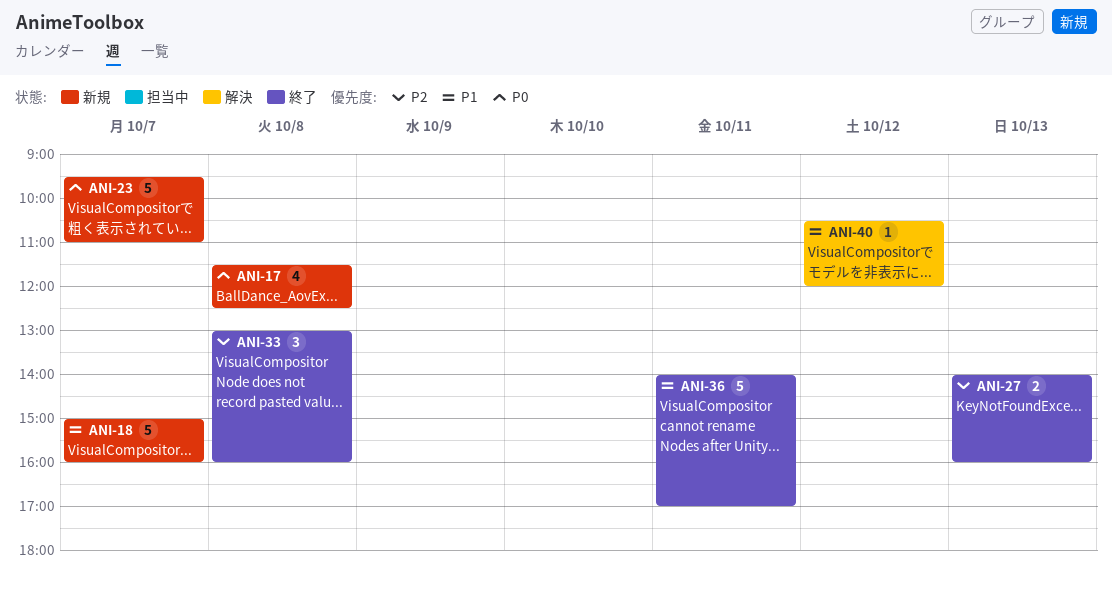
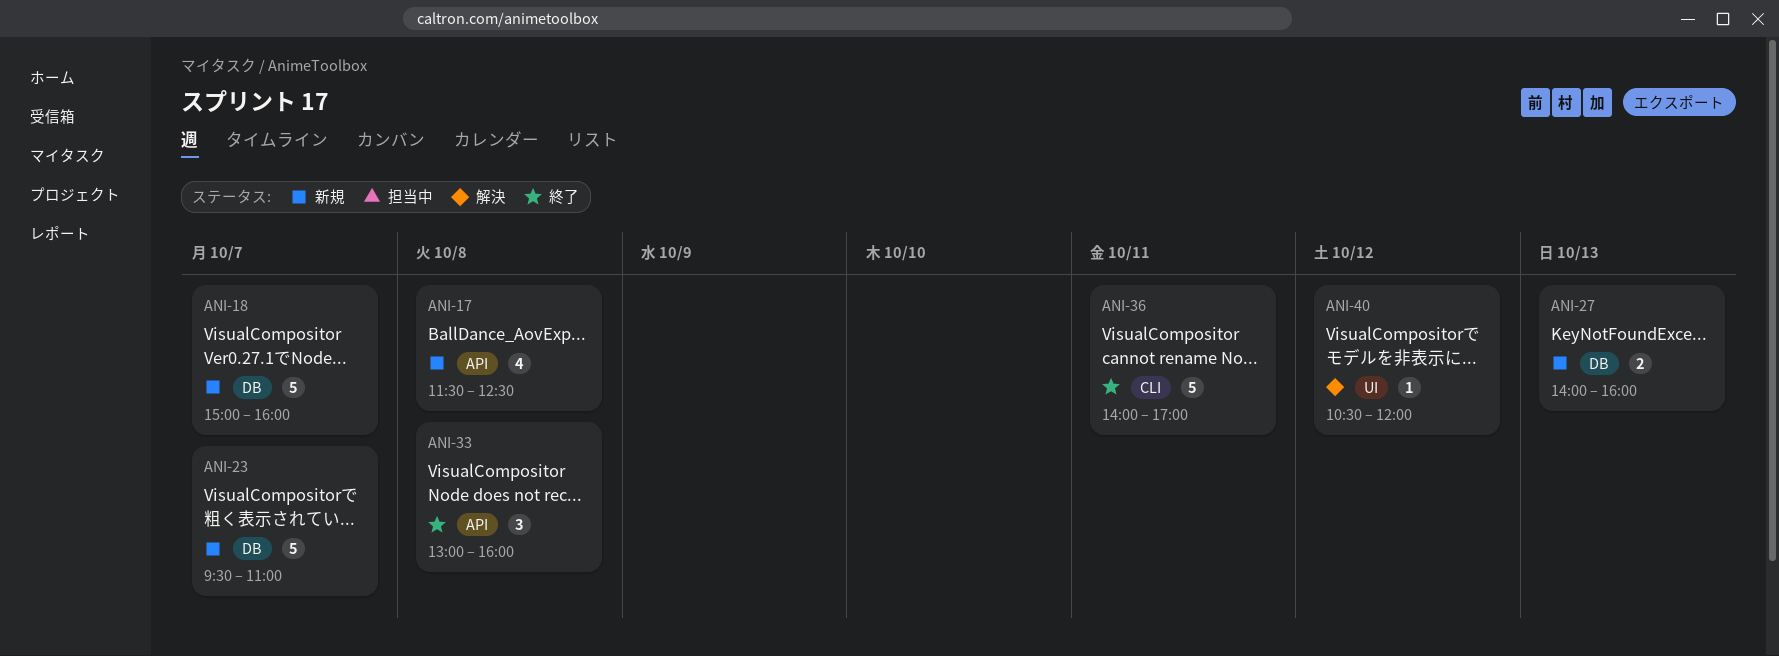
ANI-27, status: 終了 -> 新規

